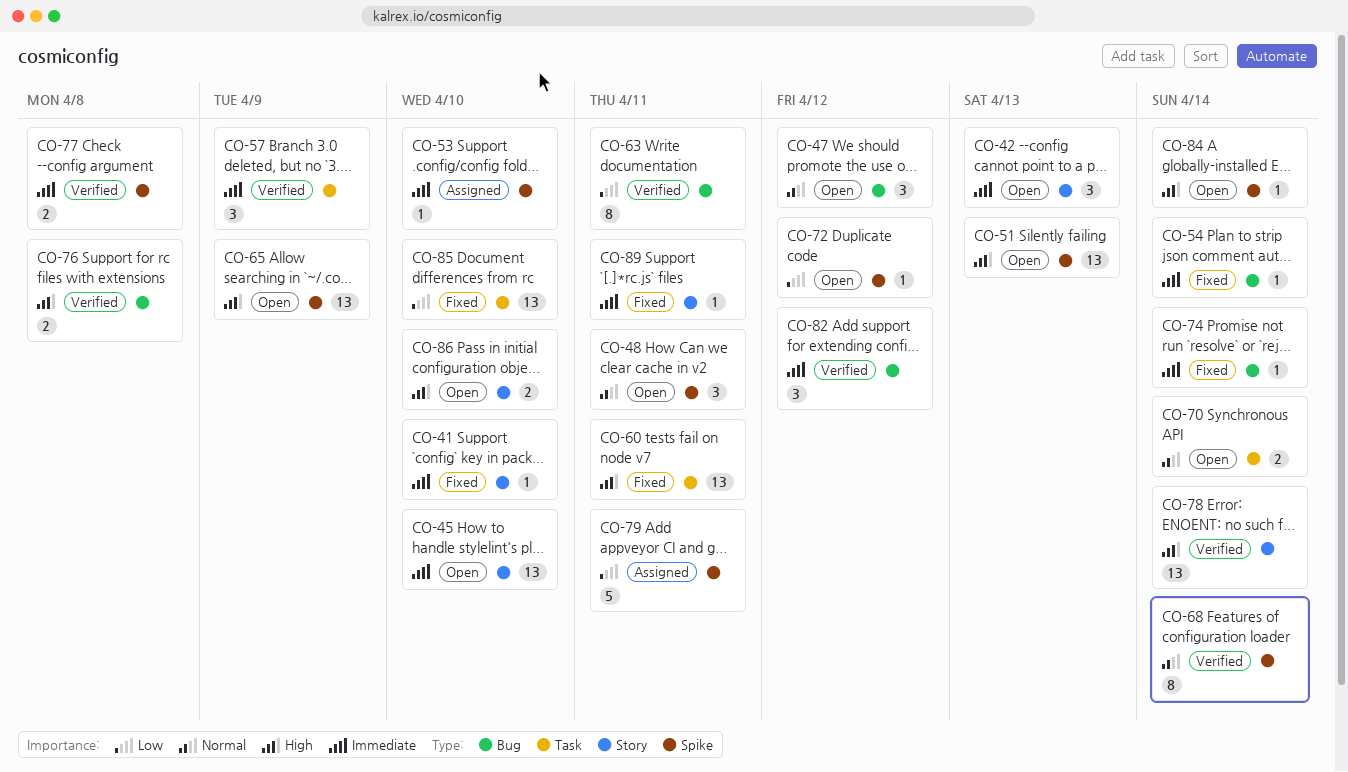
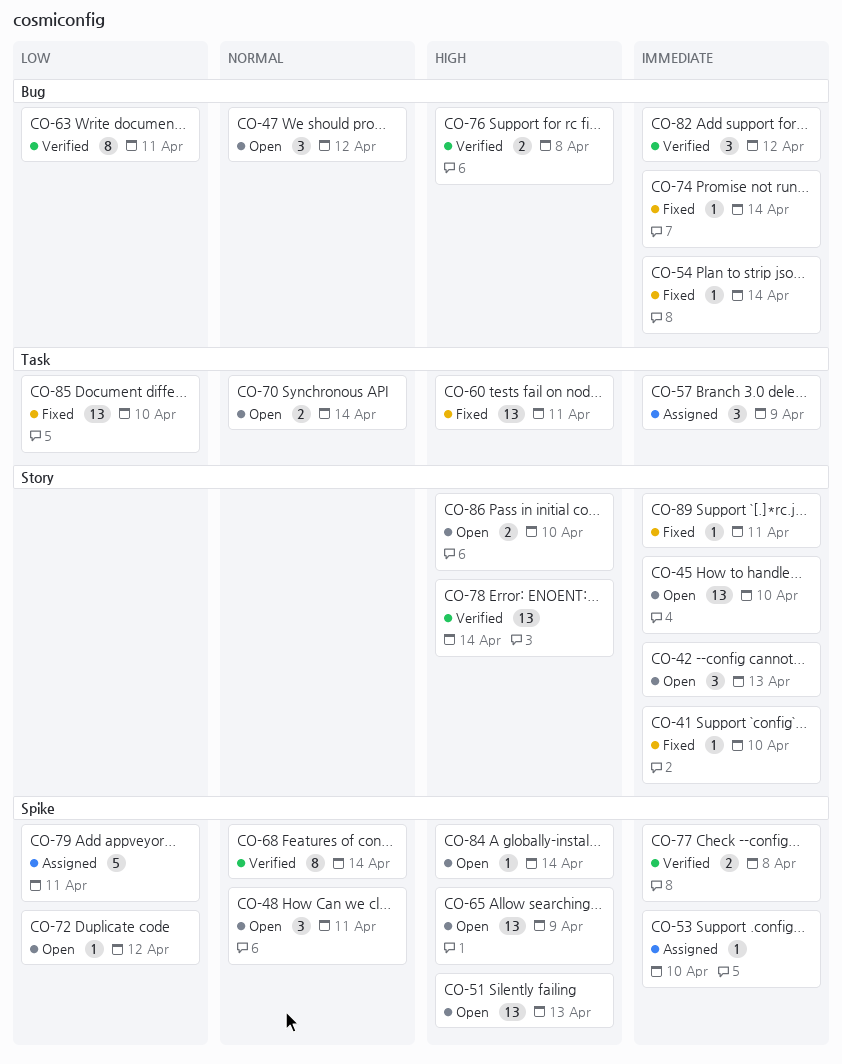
CO-57, status: Verified -> Assigned

